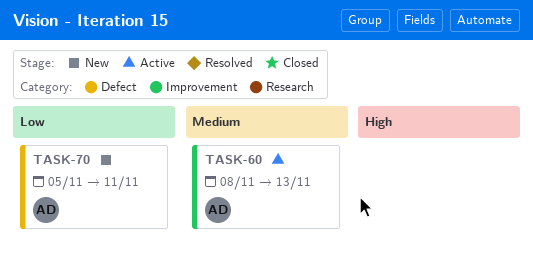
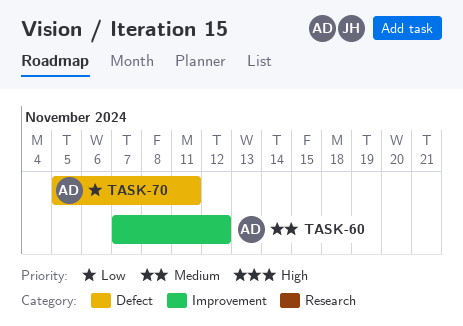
TASK-60, start: Nov 8 -> Nov 7
TASK-60, due: Nov 13 -> Nov 12

